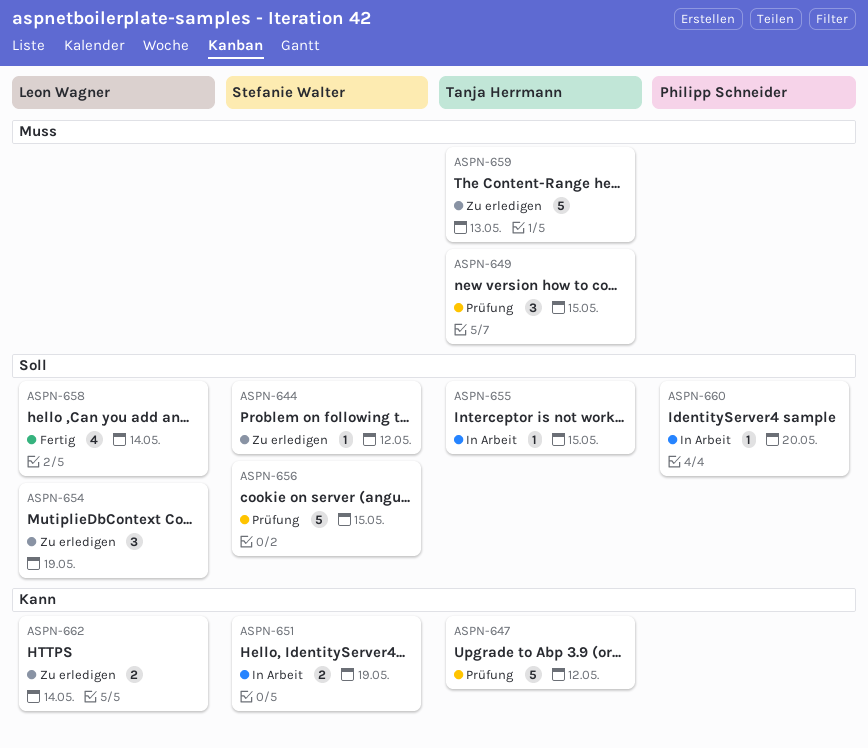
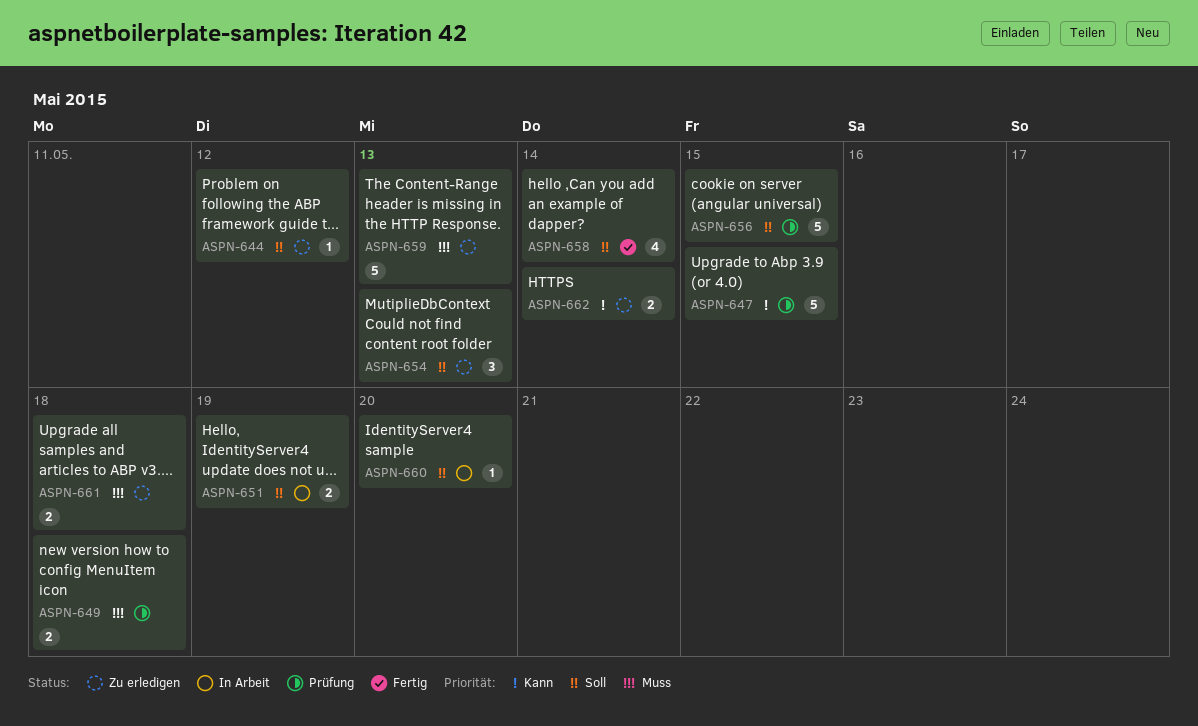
ASPN-647, due: May 12 -> May 15
ASPN-649, estimate: 3 -> 2
ASPN-649, due: May 15 -> May 18
ASPN-651, priority: Kann -> Soll
ASPN-654, due: May 19 -> May 13
ASPN-655: present -> none
ASPN-661: none -> present

